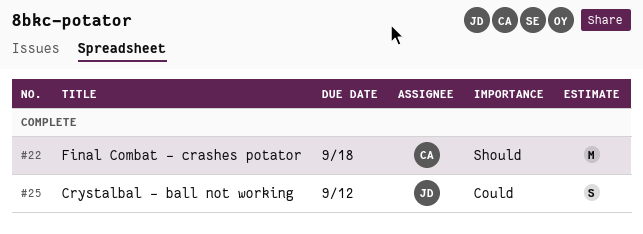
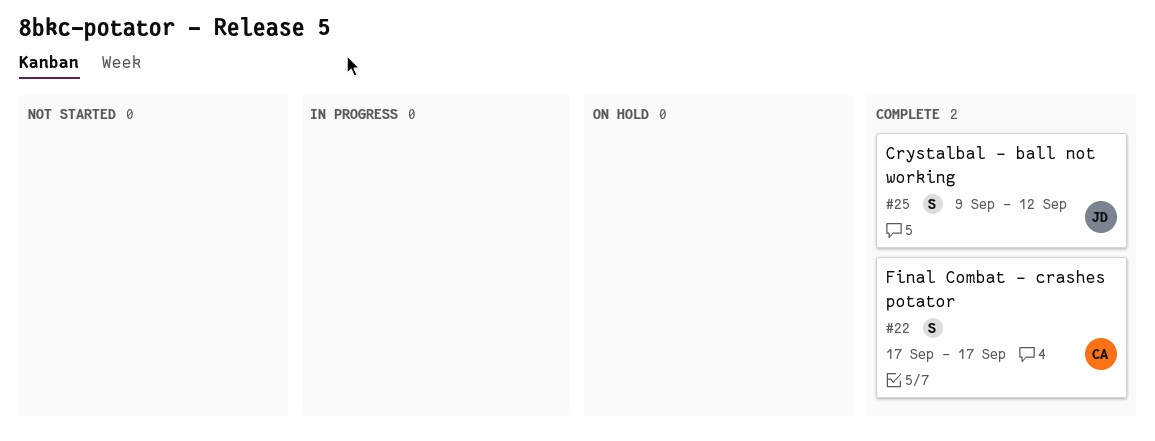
#22, estimate: M -> S
#22, due: Sep 18 -> Sep 17

